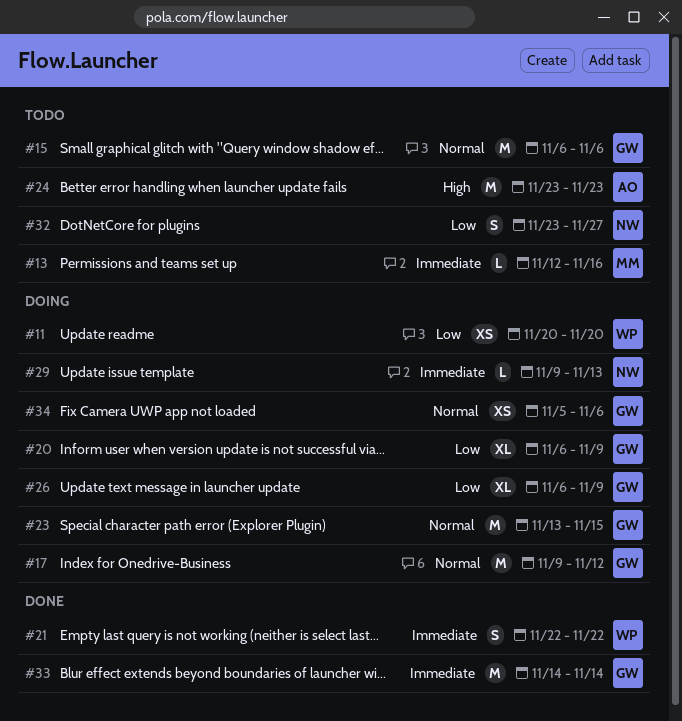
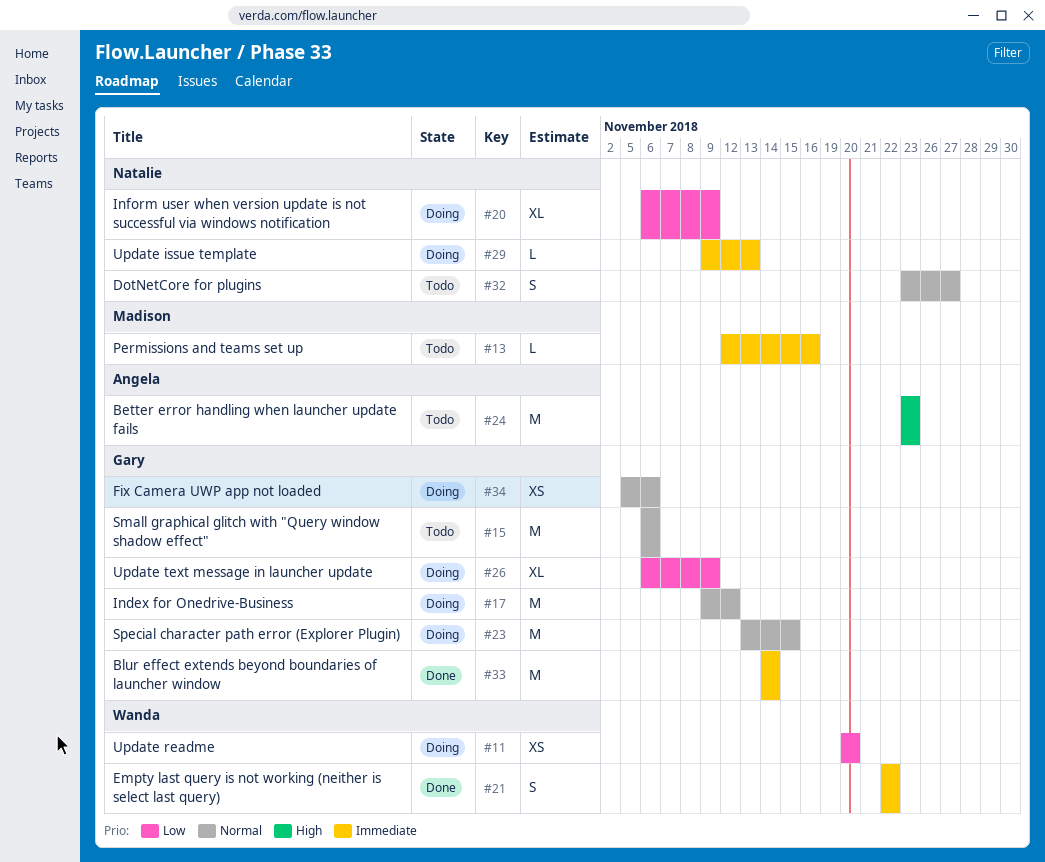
#20, owner: Gary -> Natalie
#32, priority: Low -> Normal

